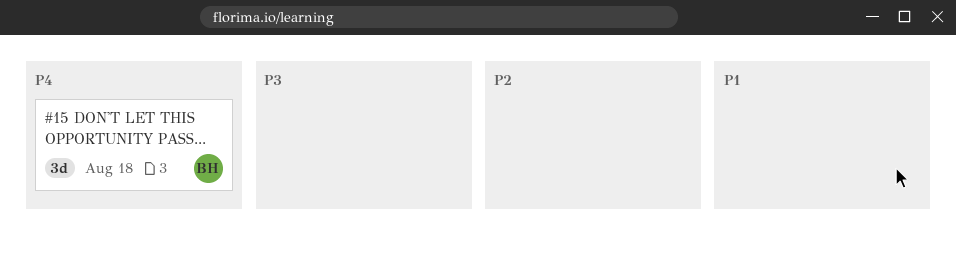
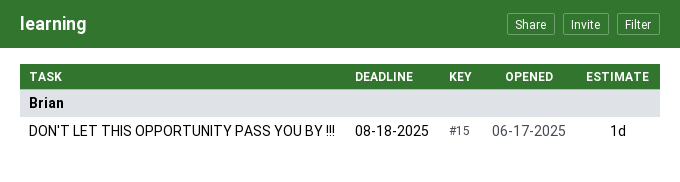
#15, estimate: 3d -> 1d

